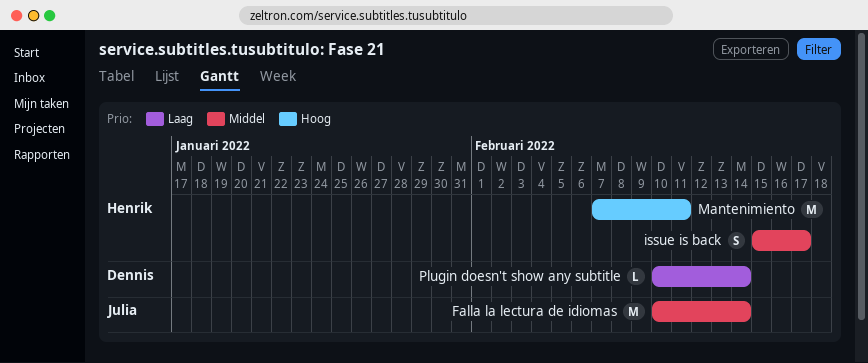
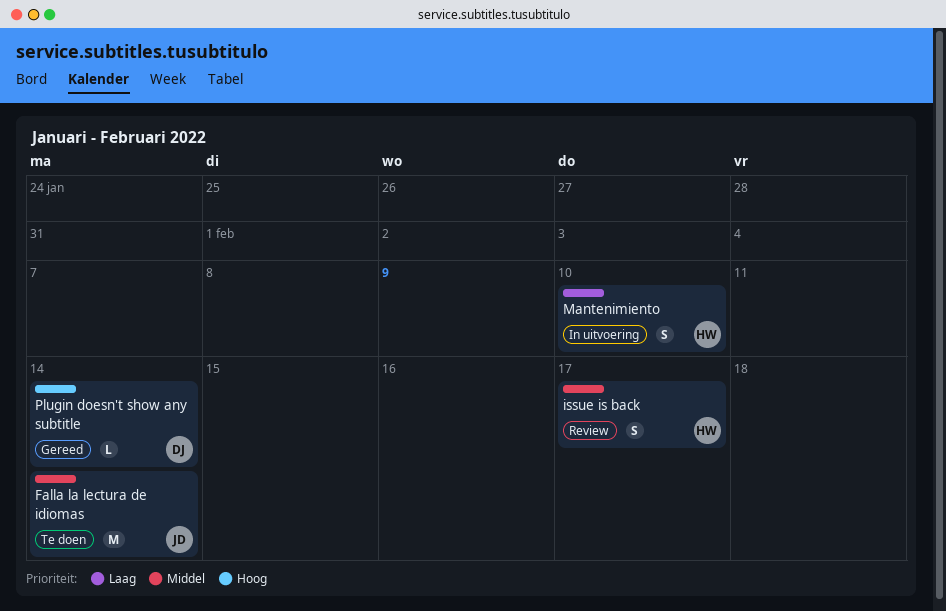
Mantenimiento, priority: Hoog -> Laag
Mantenimiento, estimate: M -> S
Mantenimiento, due: Feb 11 -> Feb 10
Plugin doesn't show any subtitle, priority: Laag -> Hoog

